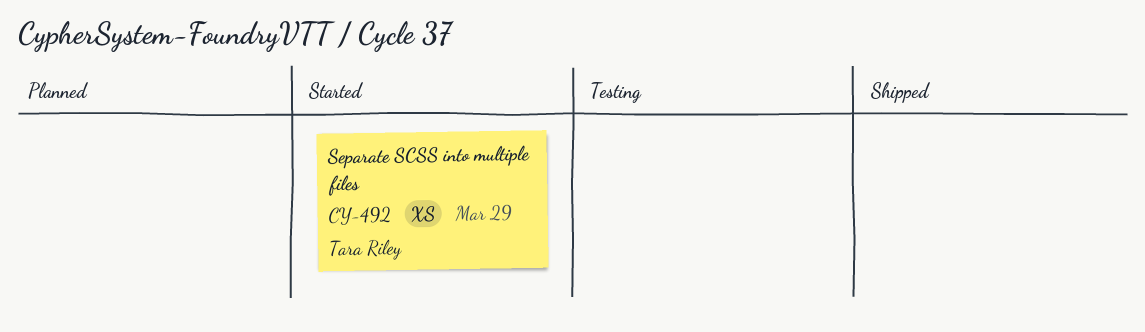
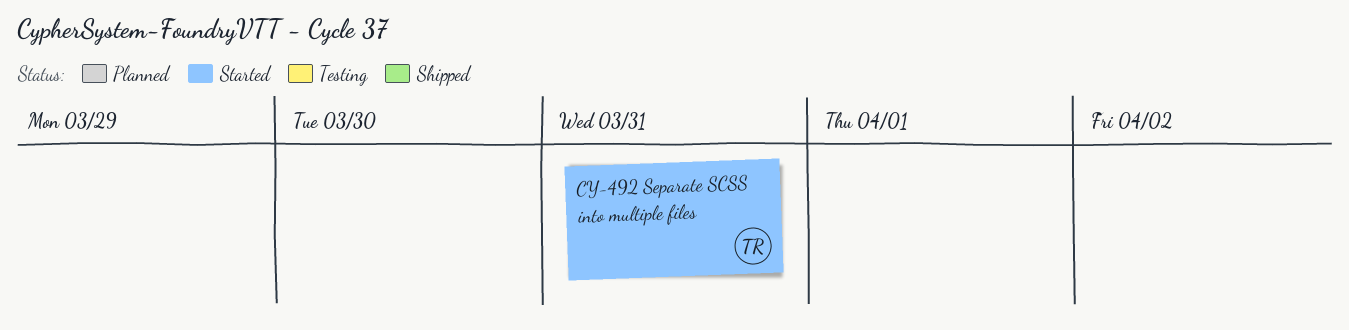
CY-492, due: Mar 29 -> Mar 31

